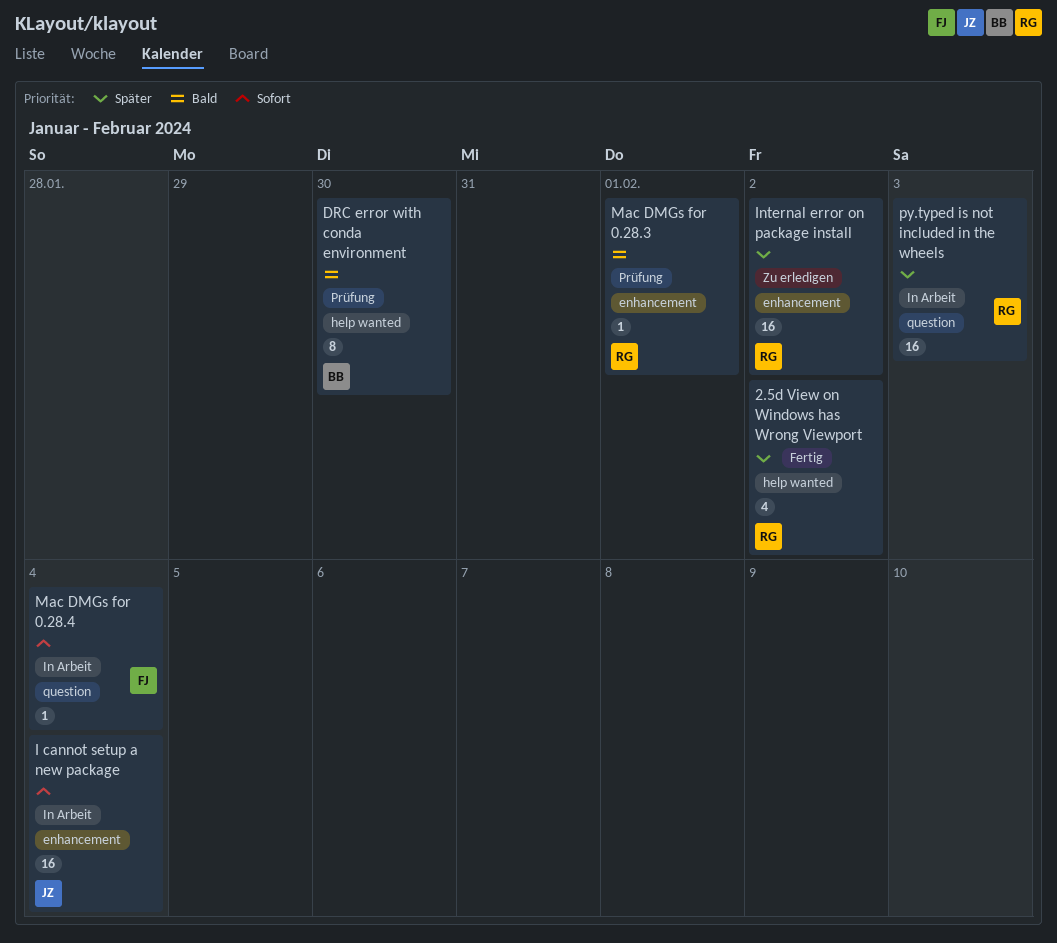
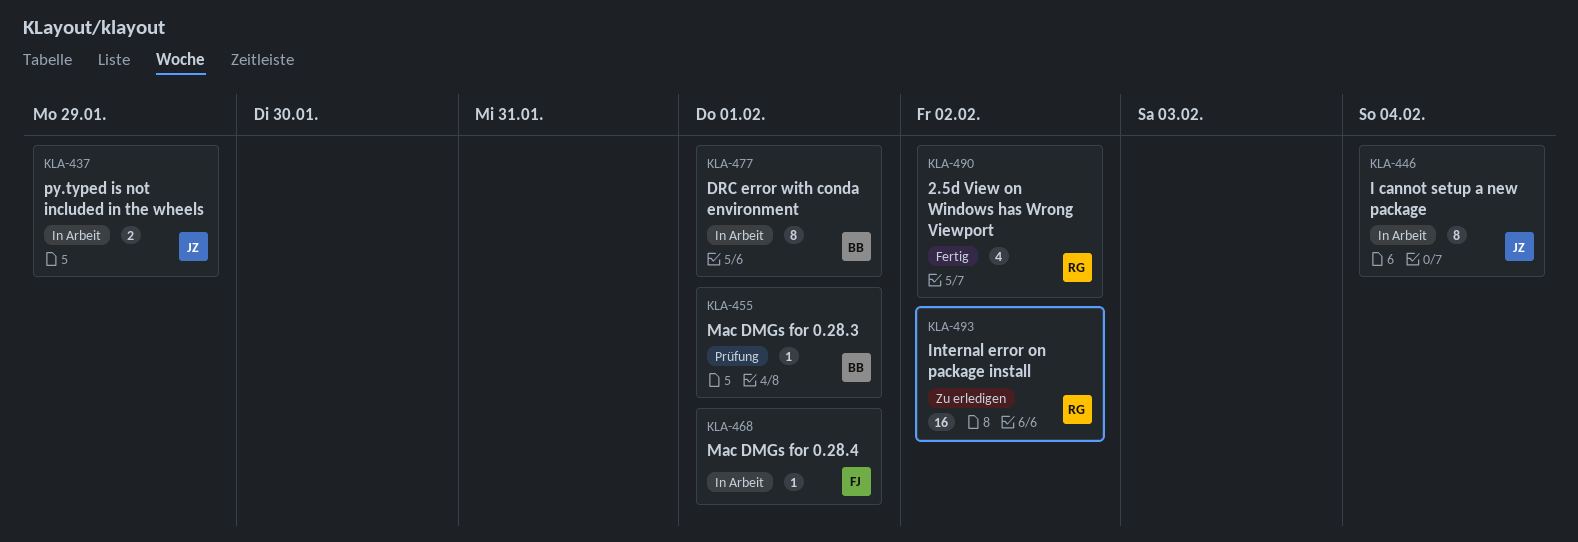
DRC error with conda environment, status: Prüfung -> In Arbeit
DRC error with conda environment, due: Jan 30 -> Feb 1
I cannot setup a new package, estimate: 16 -> 8
Mac DMGs for 0.28.3, owner: RG -> BB
Mac DMGs for 0.28.4, due: Feb 4 -> Feb 1
py.typed is not included in the wheels, owner: RG -> JZ
py.typed is not included in the wheels, estimate: 16 -> 2
py.typed is not included in the wheels, due: Feb 3 -> Jan 29

